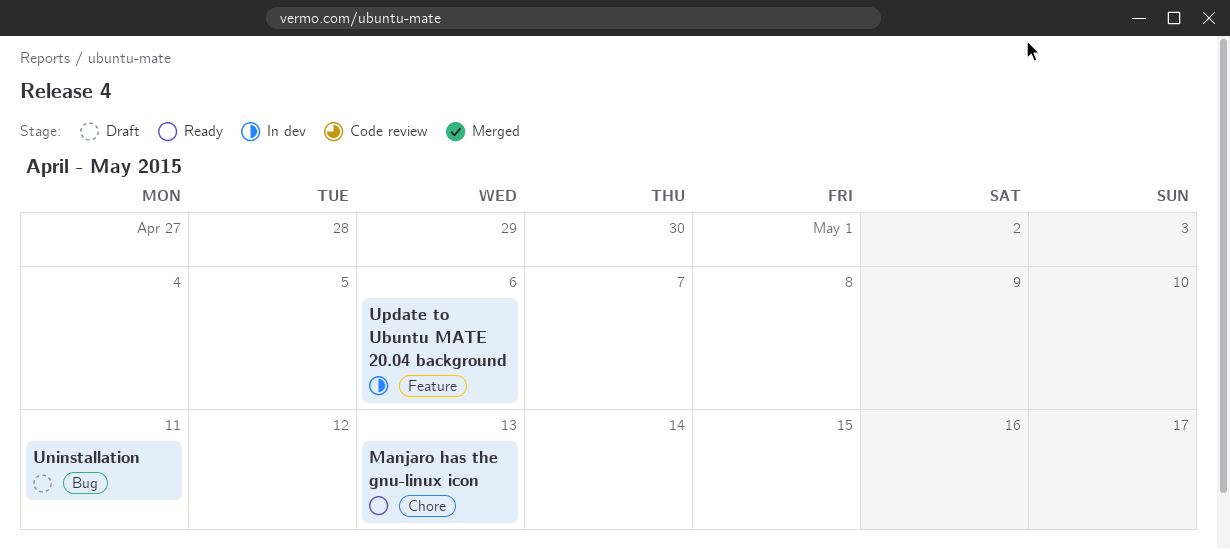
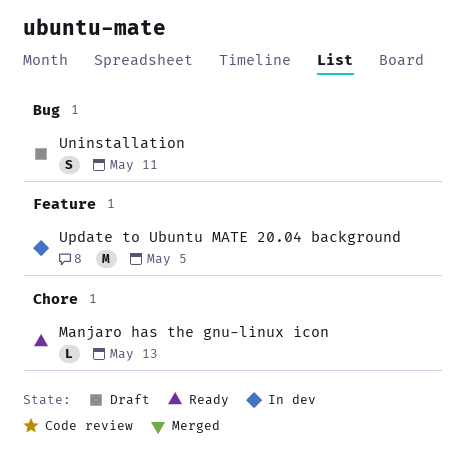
Update to Ubuntu MATE 20.04 background, due: May 6 -> May 5

